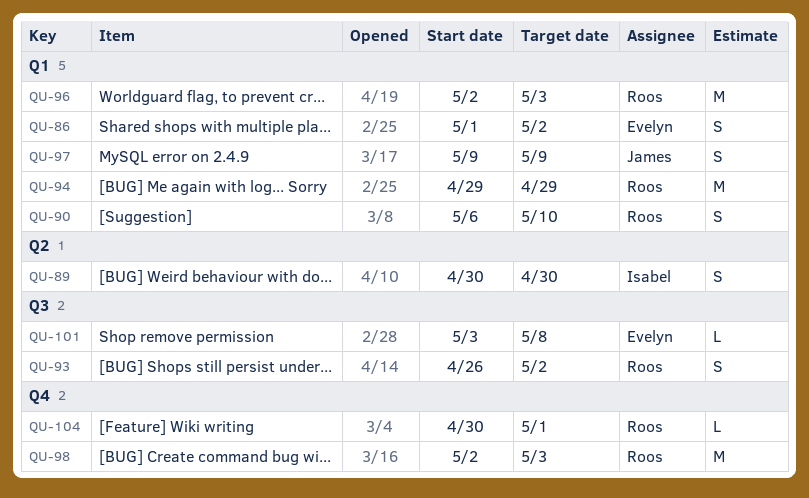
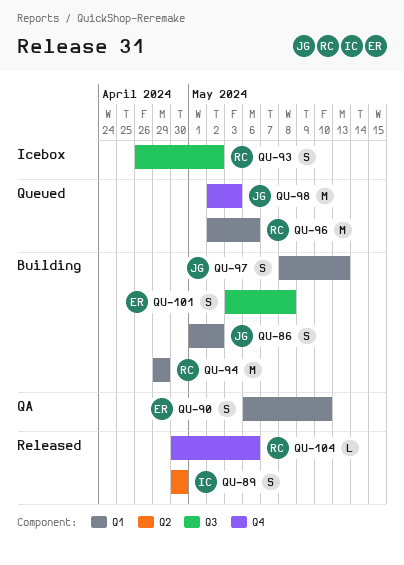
QU-86, owner: Evelyn -> James
QU-90, owner: Roos -> Evelyn
QU-96, due: May 3 -> May 6
QU-97, start: May 9 -> May 8
QU-97, due: May 9 -> May 13
QU-98, owner: Roos -> James
QU-101, estimate: L -> S
QU-104, due: May 1 -> May 6

